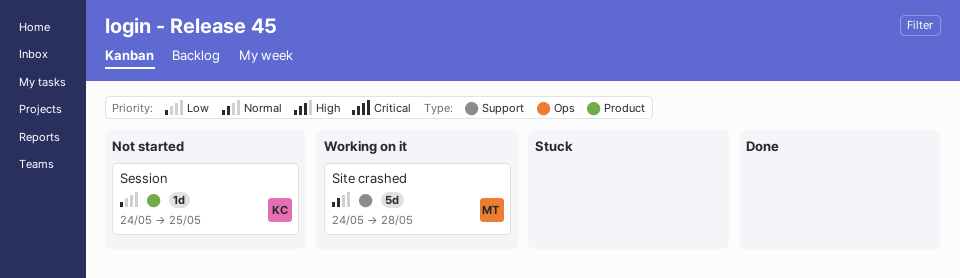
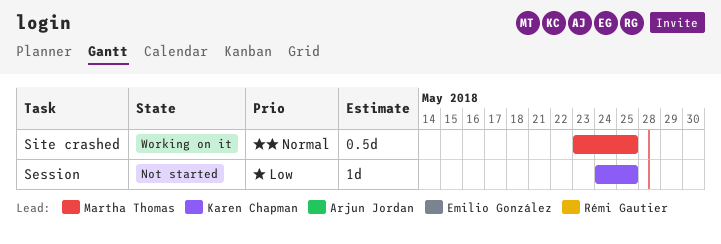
Site crashed, estimate: 5d -> 0.5d
Site crashed, start: May 24 -> May 23
Site crashed, due: May 28 -> May 25

